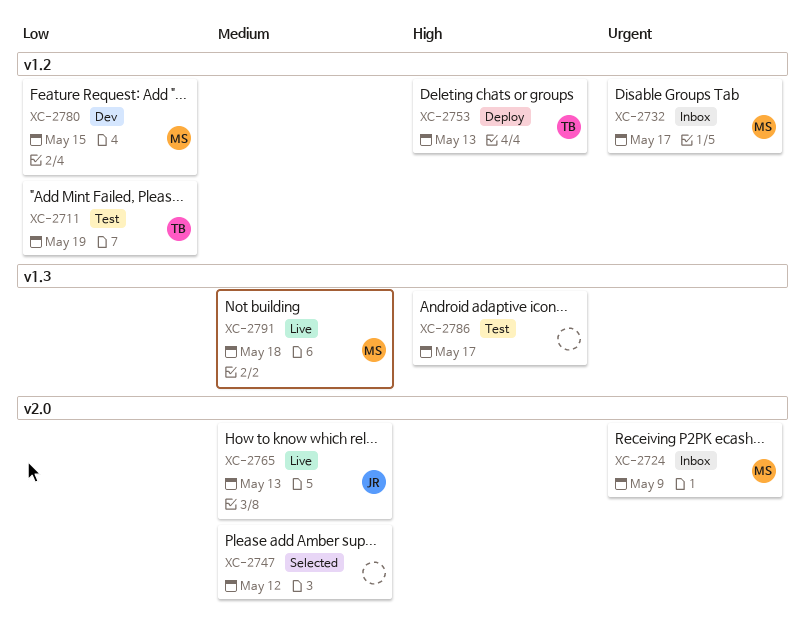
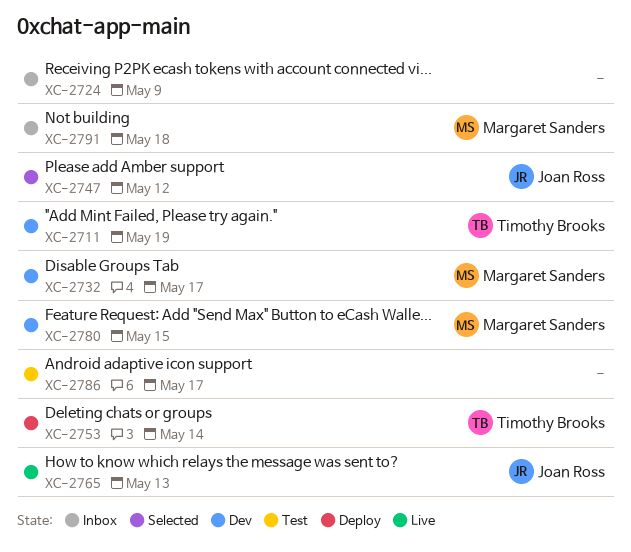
XC-2711, status: Test -> Dev
XC-2724, owner: Margaret Sanders -> none
XC-2732, status: Inbox -> Dev
XC-2747, owner: none -> Joan Ross
XC-2753, due: May 13 -> May 14
XC-2791, status: Live -> Inbox

